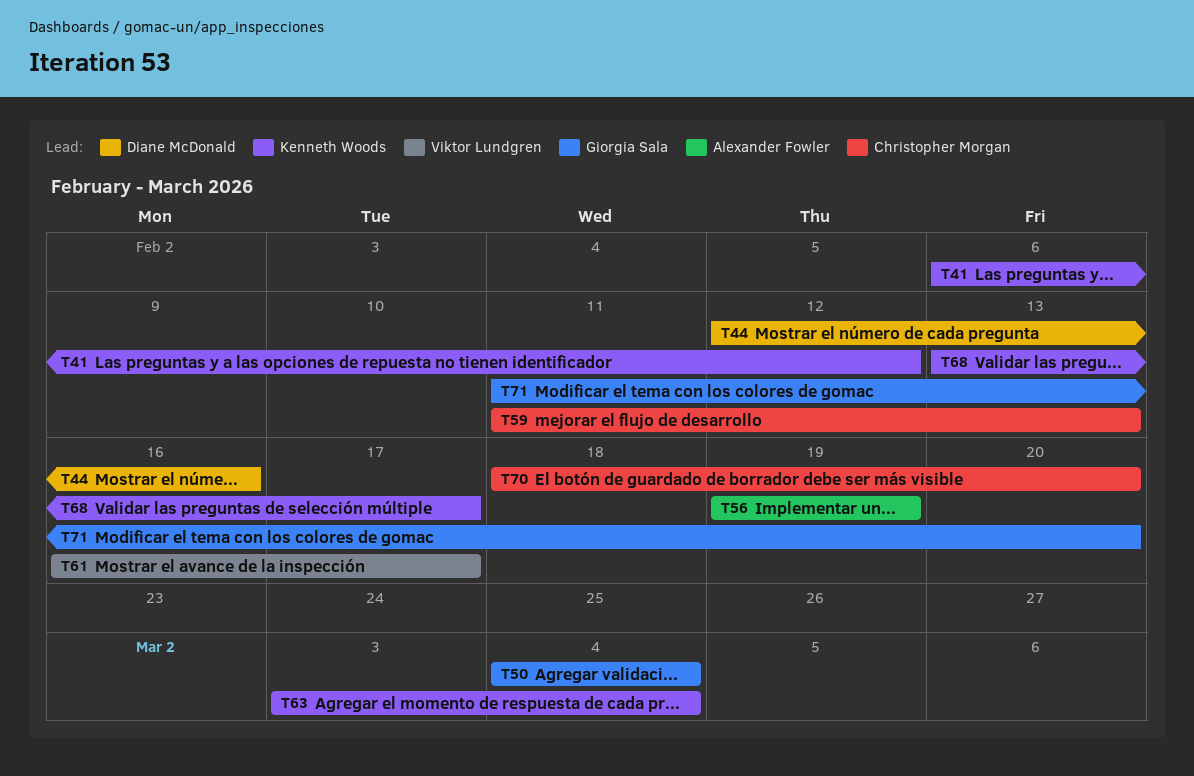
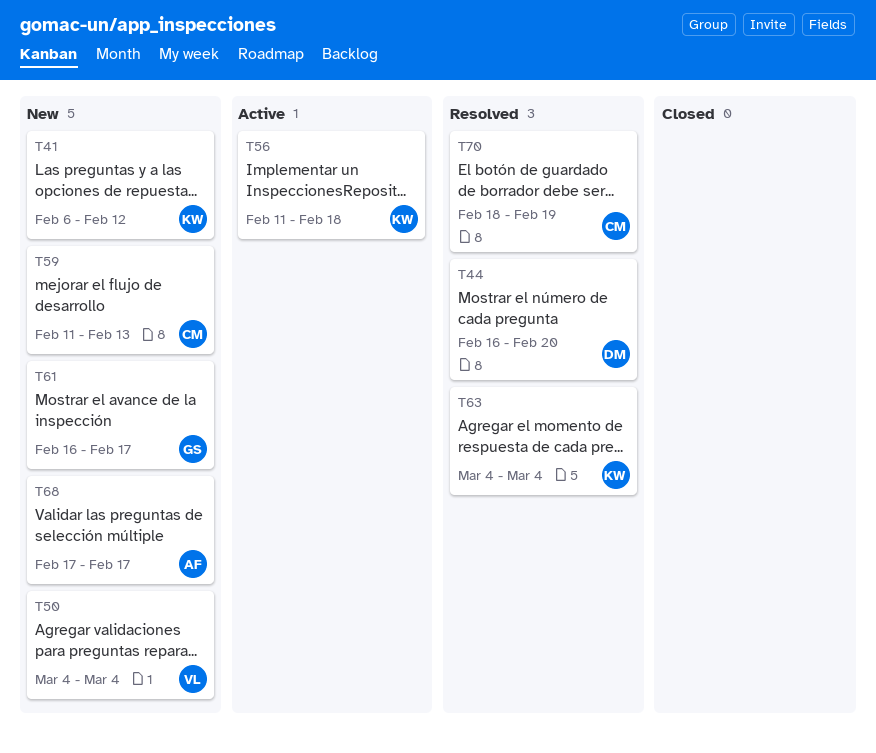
T44, start: Feb 12 -> Feb 16
T44, due: Feb 16 -> Feb 20
T50, owner: Giorgia Sala -> Viktor Lundgren
T56, owner: Alexander Fowler -> Kenneth Woods
T56, start: Feb 19 -> Feb 11
T56, due: Feb 19 -> Feb 18
T61, owner: Viktor Lundgren -> Giorgia Sala
T63, start: Mar 3 -> Mar 4
T68, owner: Kenneth Woods -> Alexander Fowler
T68, start: Feb 13 -> Feb 17
T70, due: Feb 20 -> Feb 19
T71: present -> none

